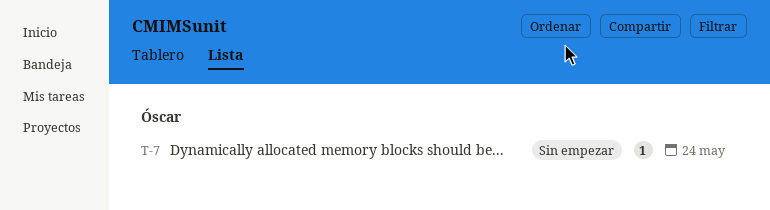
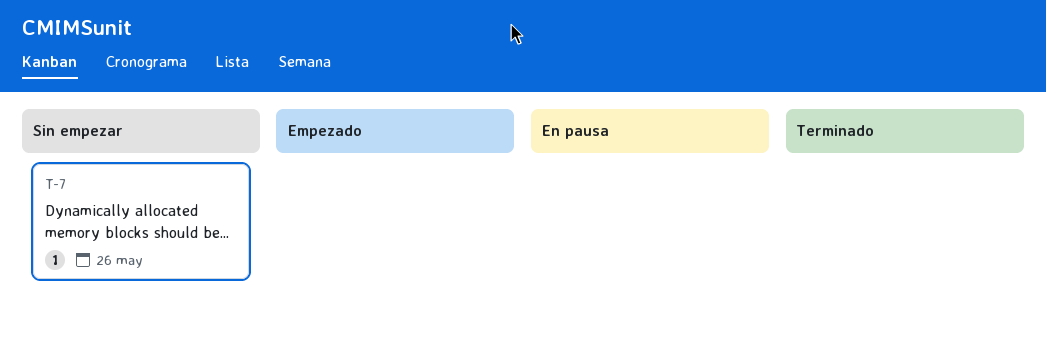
T-7, due: May 24 -> May 26

